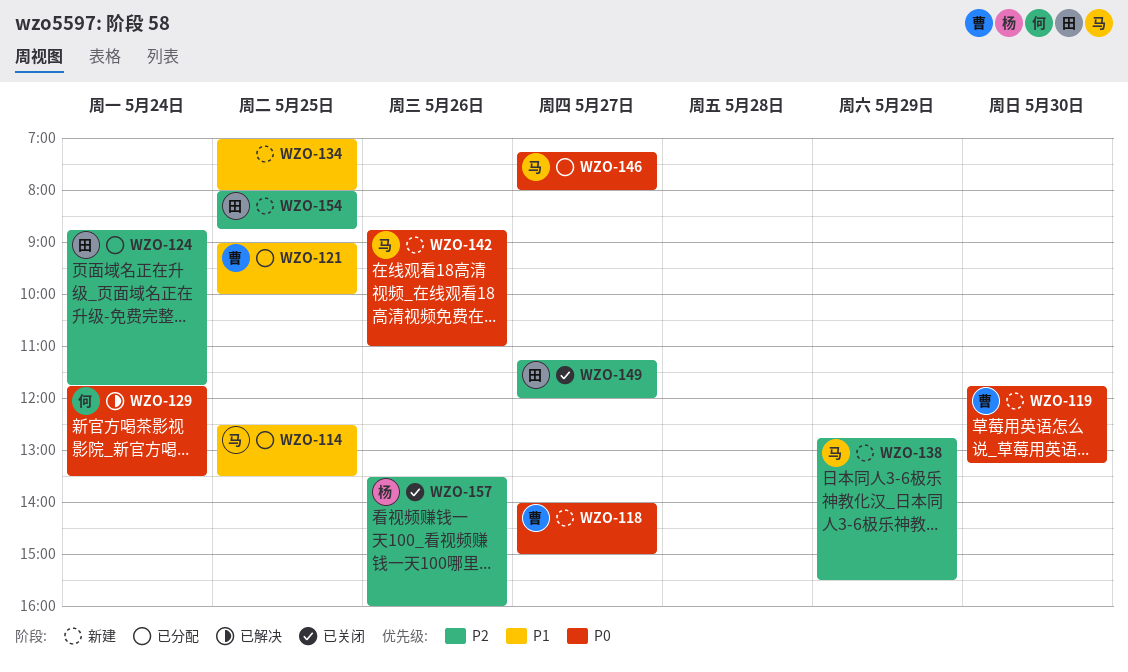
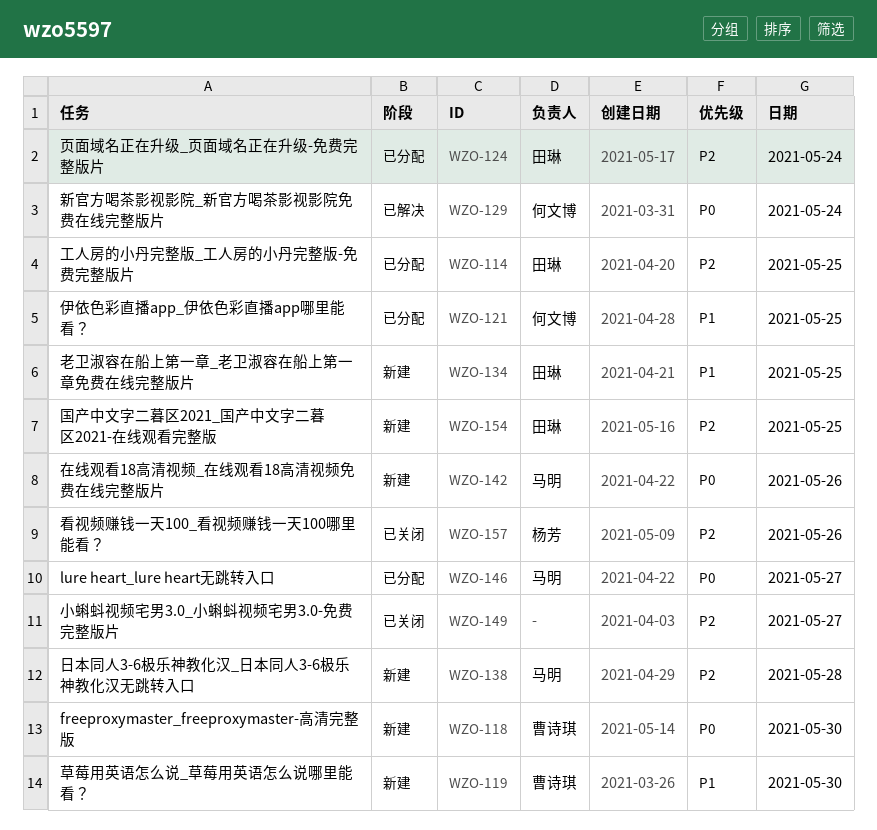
WZO-114, owner: 马明 -> 田琳
WZO-114, priority: P1 -> P2
WZO-118, day: May 27 -> May 30
WZO-119, priority: P0 -> P1
WZO-121, owner: 曹诗琪 -> 何文博
WZO-134, owner: none -> 田琳
WZO-138, day: May 29 -> May 28
WZO-149, owner: 田琳 -> none

